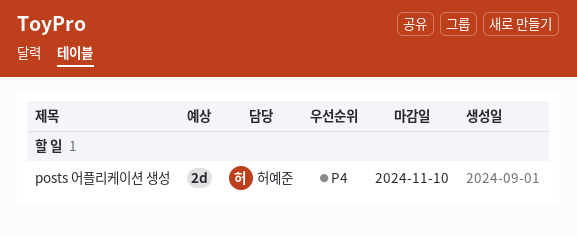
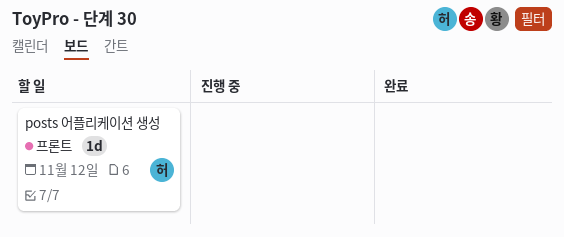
posts 어플리케이션 생성, estimate: 2d -> 1d
posts 어플리케이션 생성, due: Nov 10 -> Nov 12

